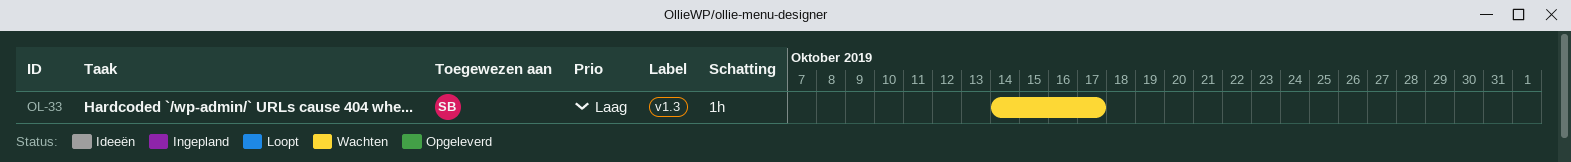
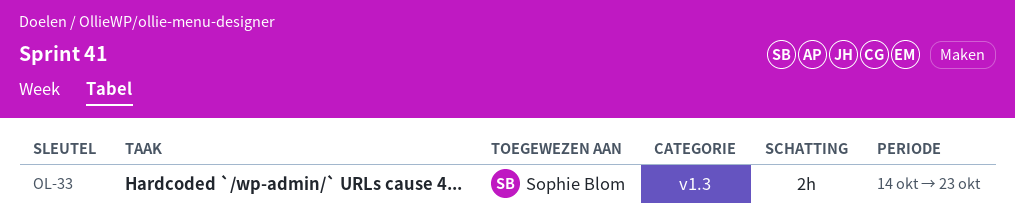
OL-33, estimate: 1h -> 2h
OL-33, due: Oct 17 -> Oct 23

